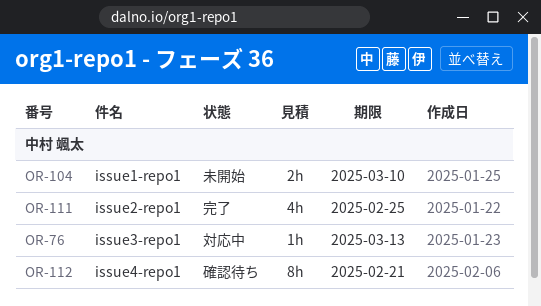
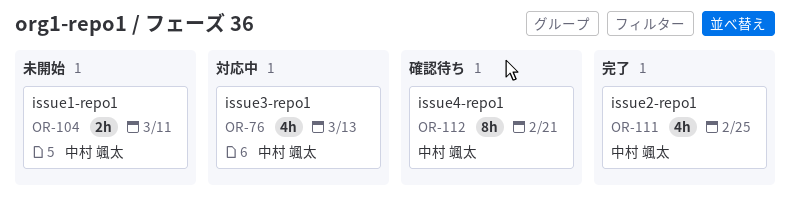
OR-76, estimate: 1h -> 4h
OR-104, due: Mar 10 -> Mar 11

